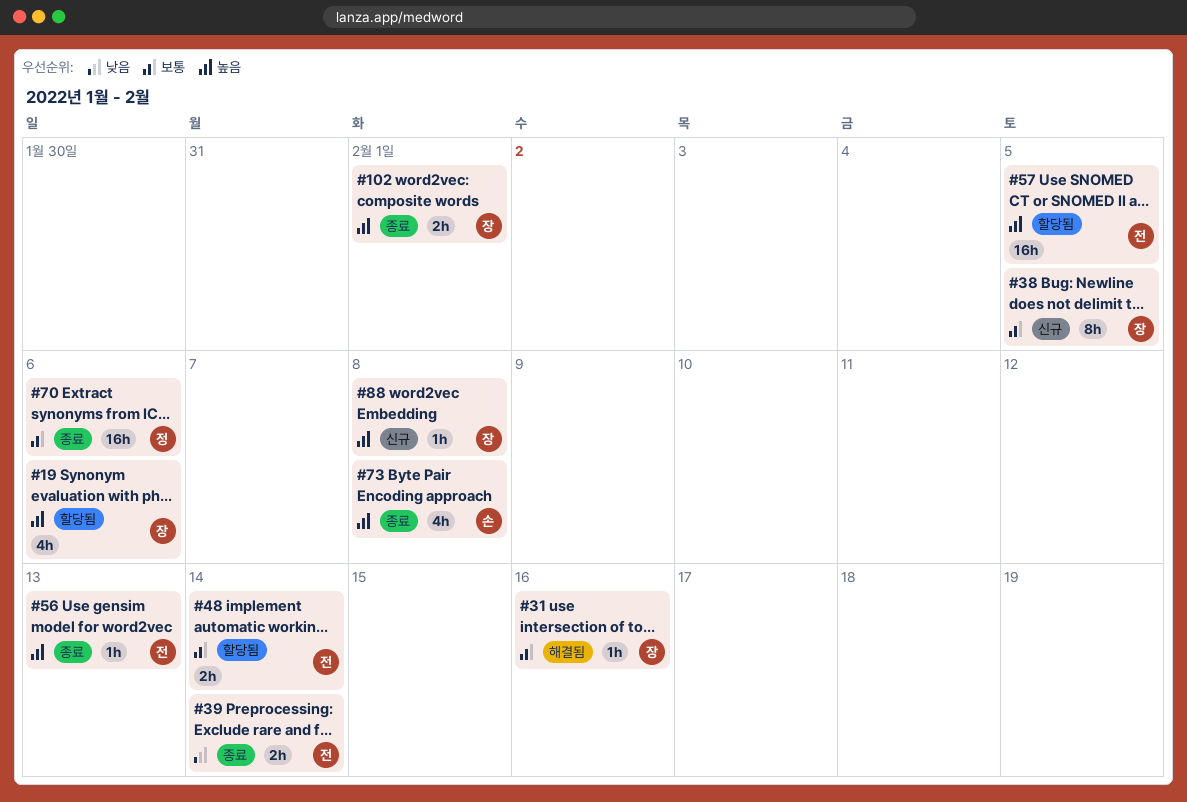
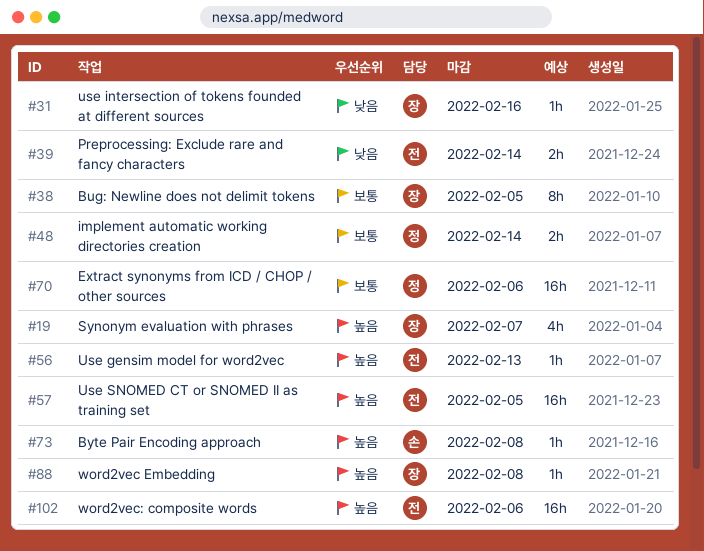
#19, due: Feb 6 -> Feb 7
#31, priority: 보통 -> 낮음
#48, owner: 전 -> 정
#73, estimate: 4h -> 1h
#102, owner: 장 -> 전
#102, estimate: 2h -> 16h
#102, due: Feb 1 -> Feb 6

